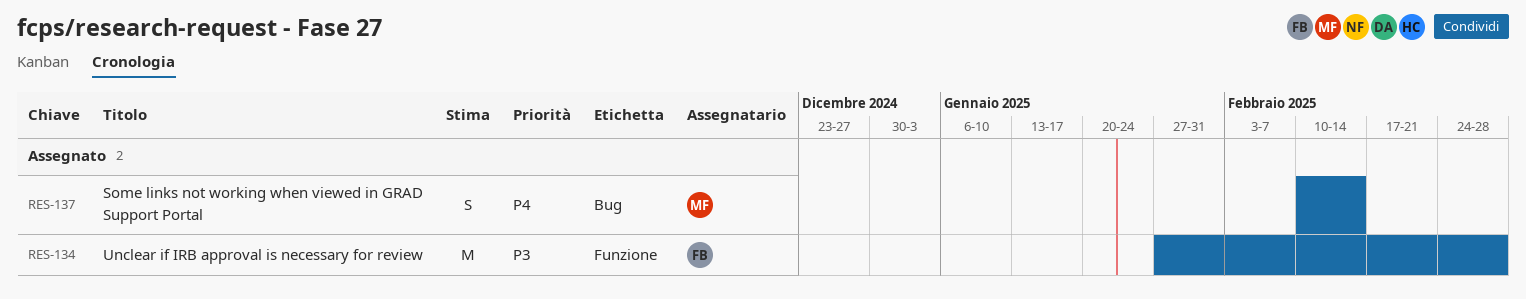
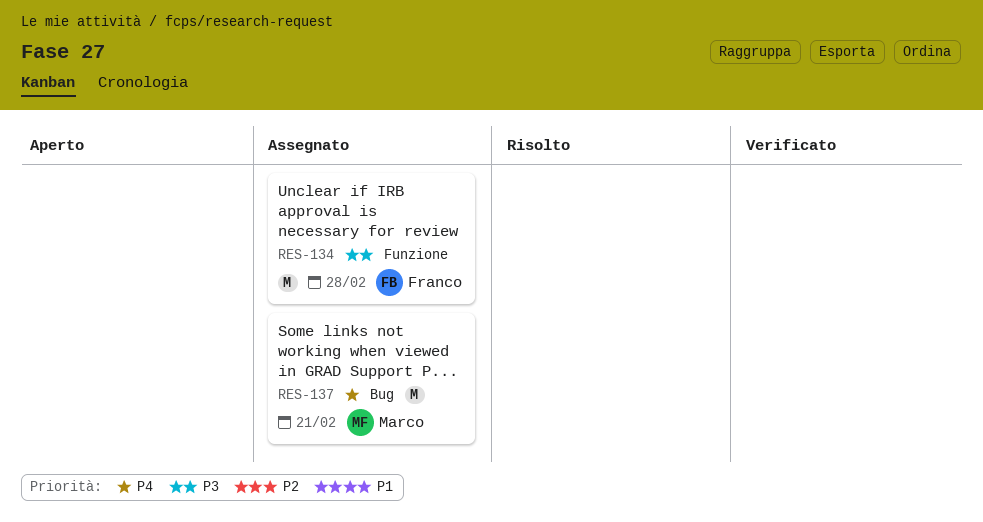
RES-137, estimate: S -> M
RES-137, due: Feb 14 -> Feb 21

